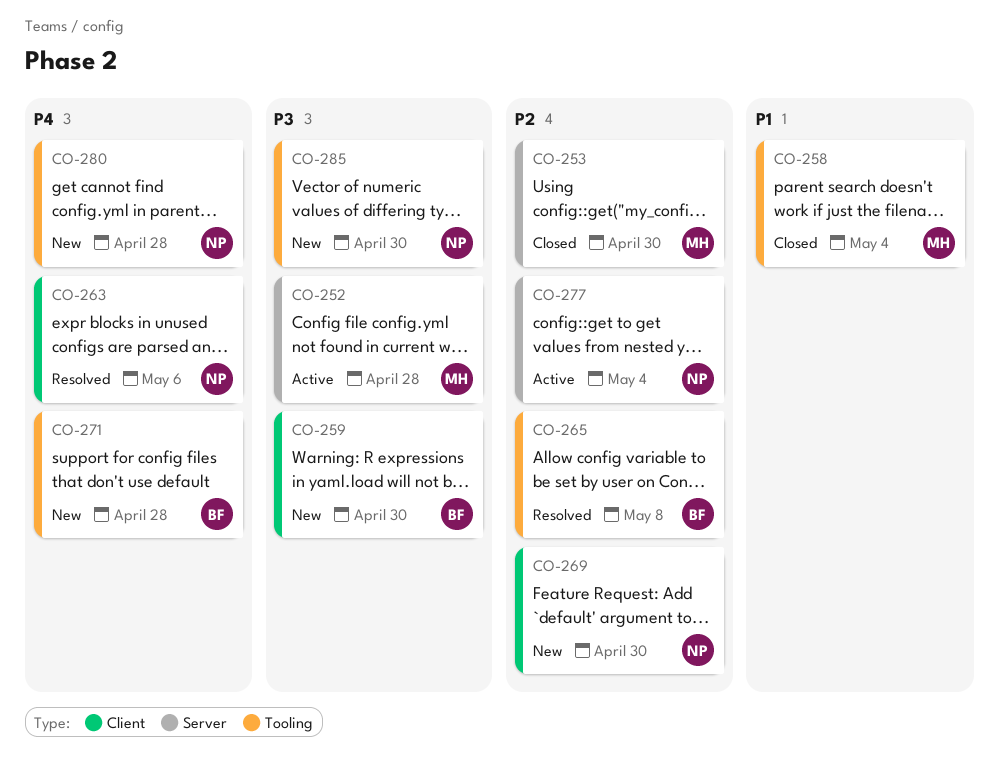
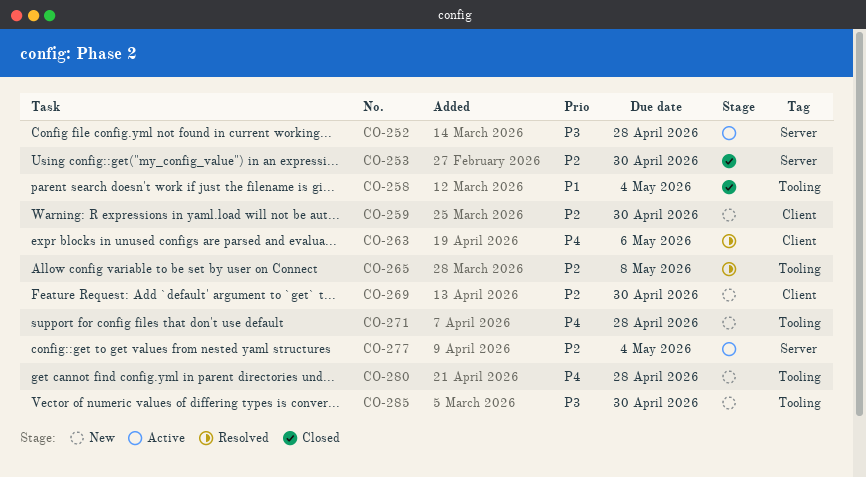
CO-259, priority: P3 -> P2

